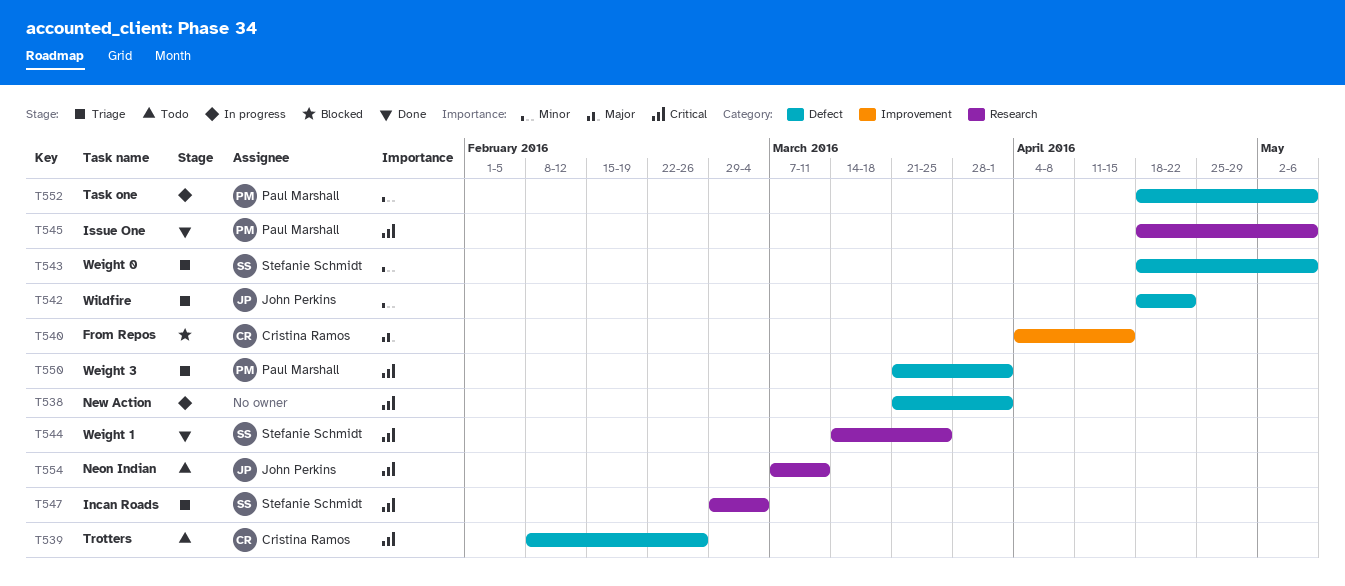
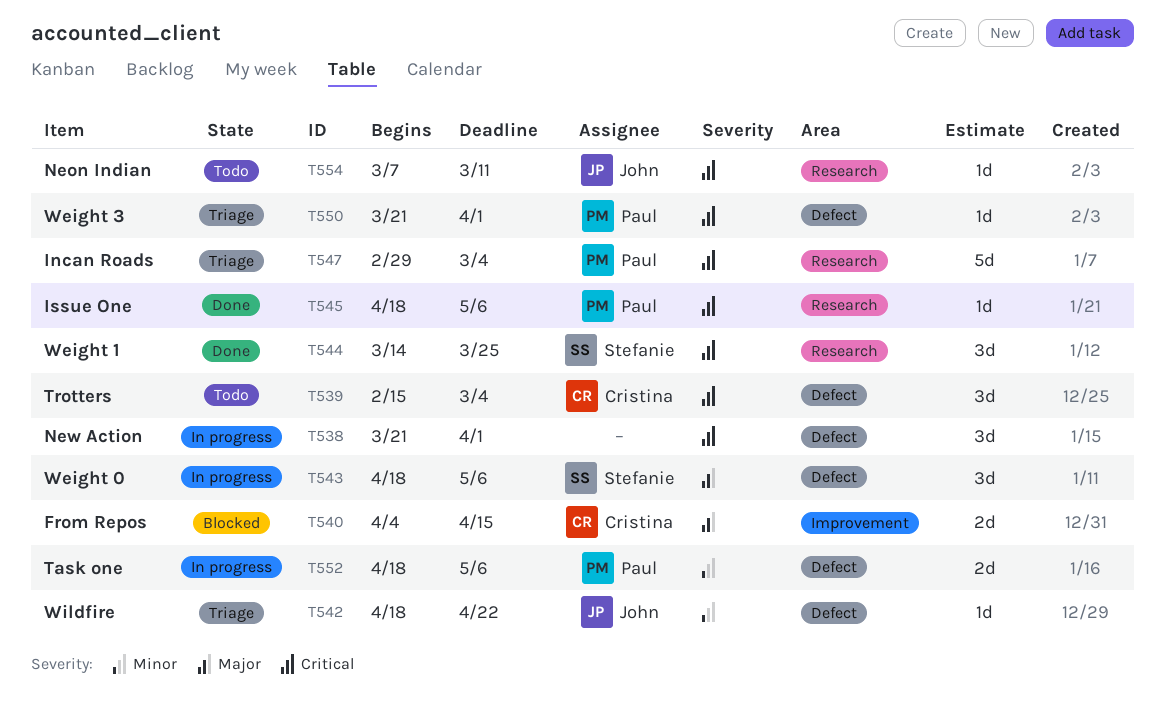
T539, start: Feb 8 -> Feb 15
T539, due: Feb 26 -> Mar 4
T543, status: Triage -> In progress
T543, priority: Minor -> Major
T547, owner: Stefanie Schmidt -> Paul Marshall

